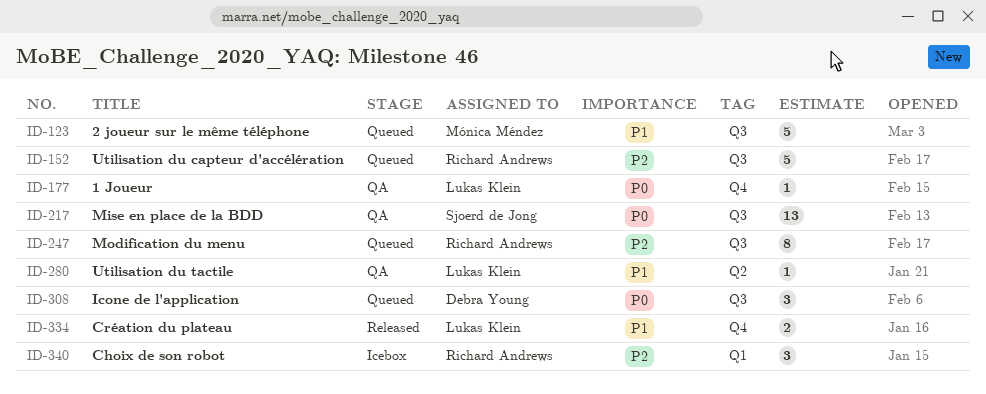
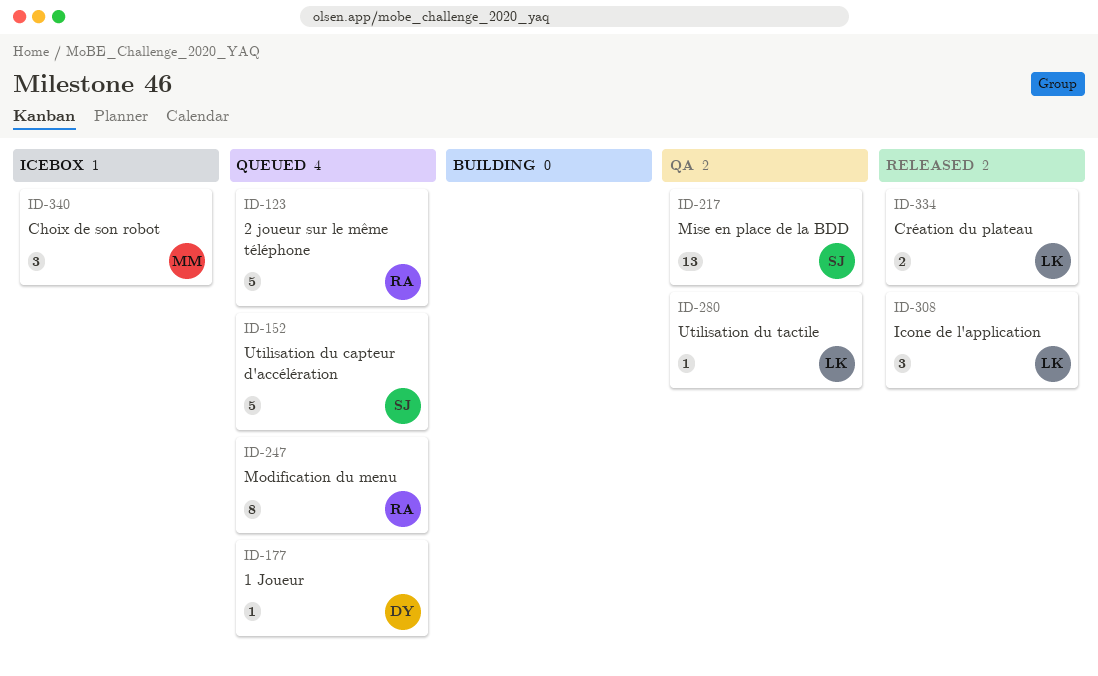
ID-123, owner: Mónica Méndez -> Richard Andrews
ID-152, owner: Richard Andrews -> Sjoerd de Jong
ID-177, status: QA -> Queued
ID-177, owner: Lukas Klein -> Debra Young
ID-308, status: Queued -> Released
ID-308, owner: Debra Young -> Lukas Klein
ID-340, owner: Richard Andrews -> Mónica Méndez

